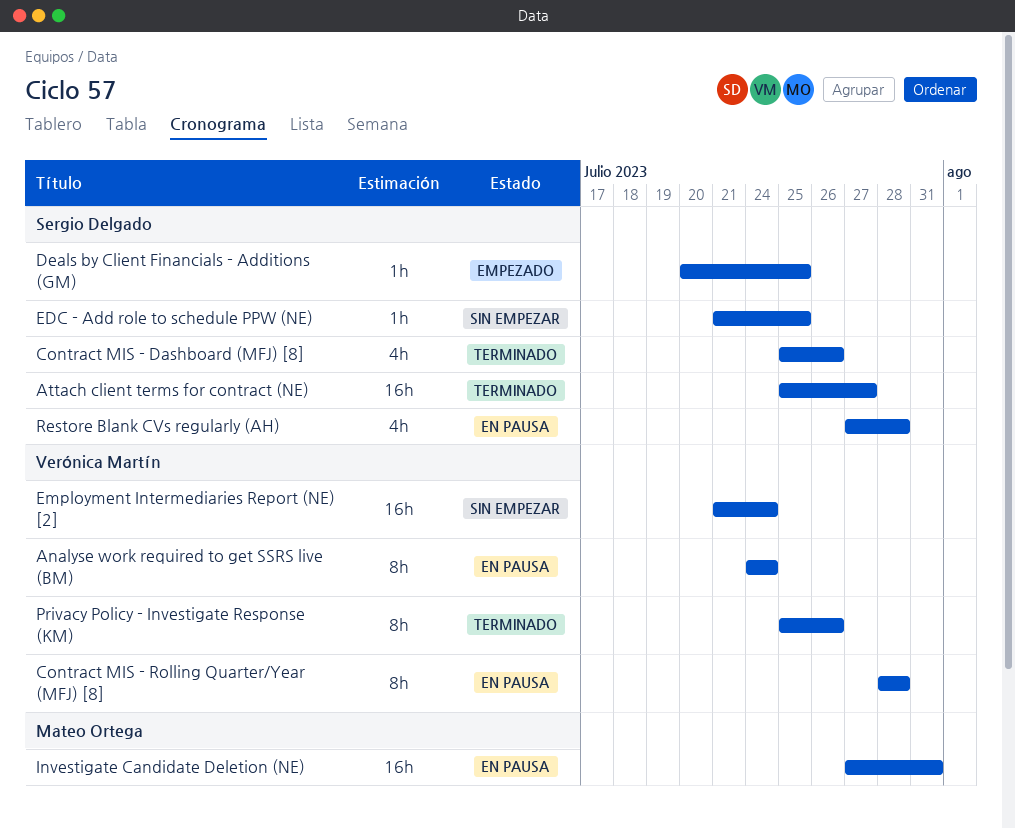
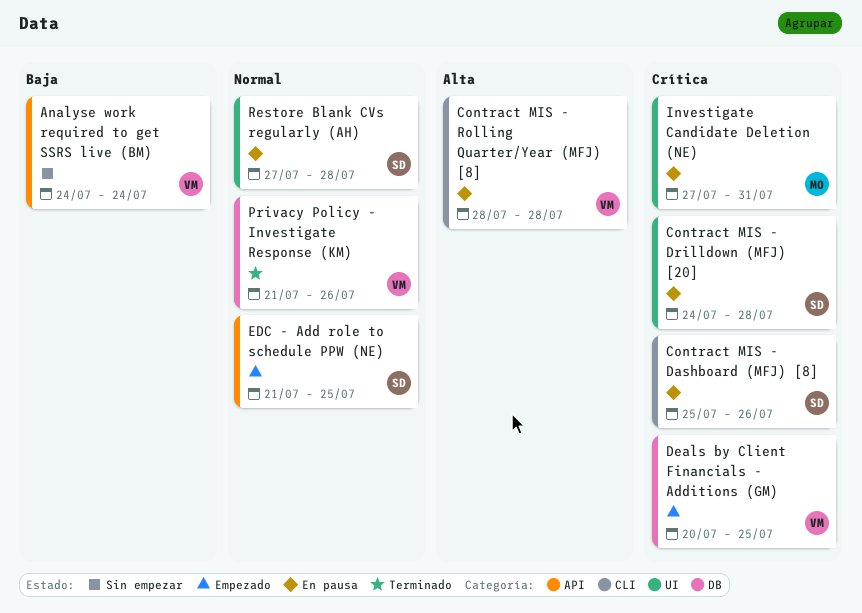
Analyse work required to get SSRS live (BM), status: En pausa -> Sin empezar
Attach client terms for contract (NE): present -> none
Contract MIS - Dashboard (MFJ) [8], status: Terminado -> En pausa
Contract MIS - Drilldown (MFJ) [20]: none -> present
Deals by Client Financials - Additions (GM), owner: Sergio Delgado -> Verónica Martín
EDC - Add role to schedule PPW (NE), status: Sin empezar -> Empezado
Employment Intermediaries Report (NE) [2]: present -> none
Privacy Policy - Investigate Response (KM), start: Jul 25 -> Jul 21

